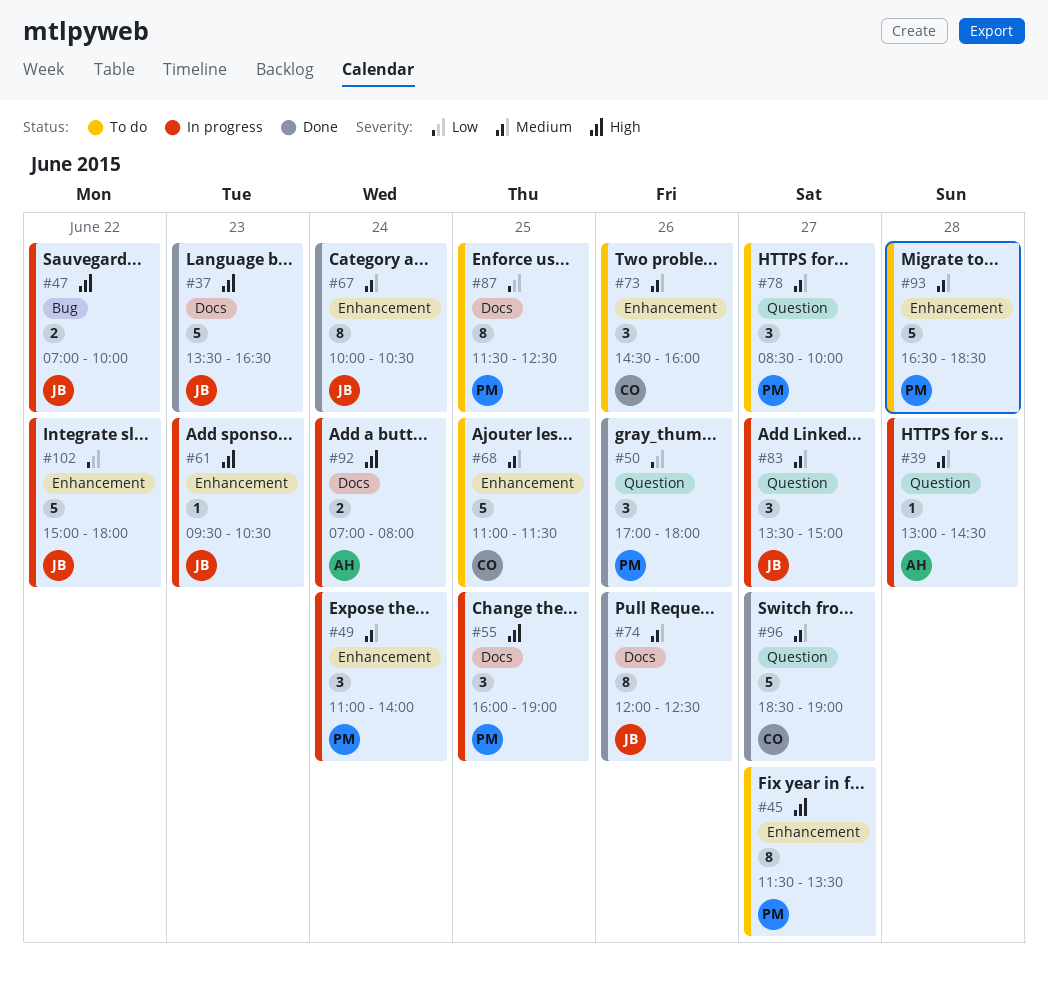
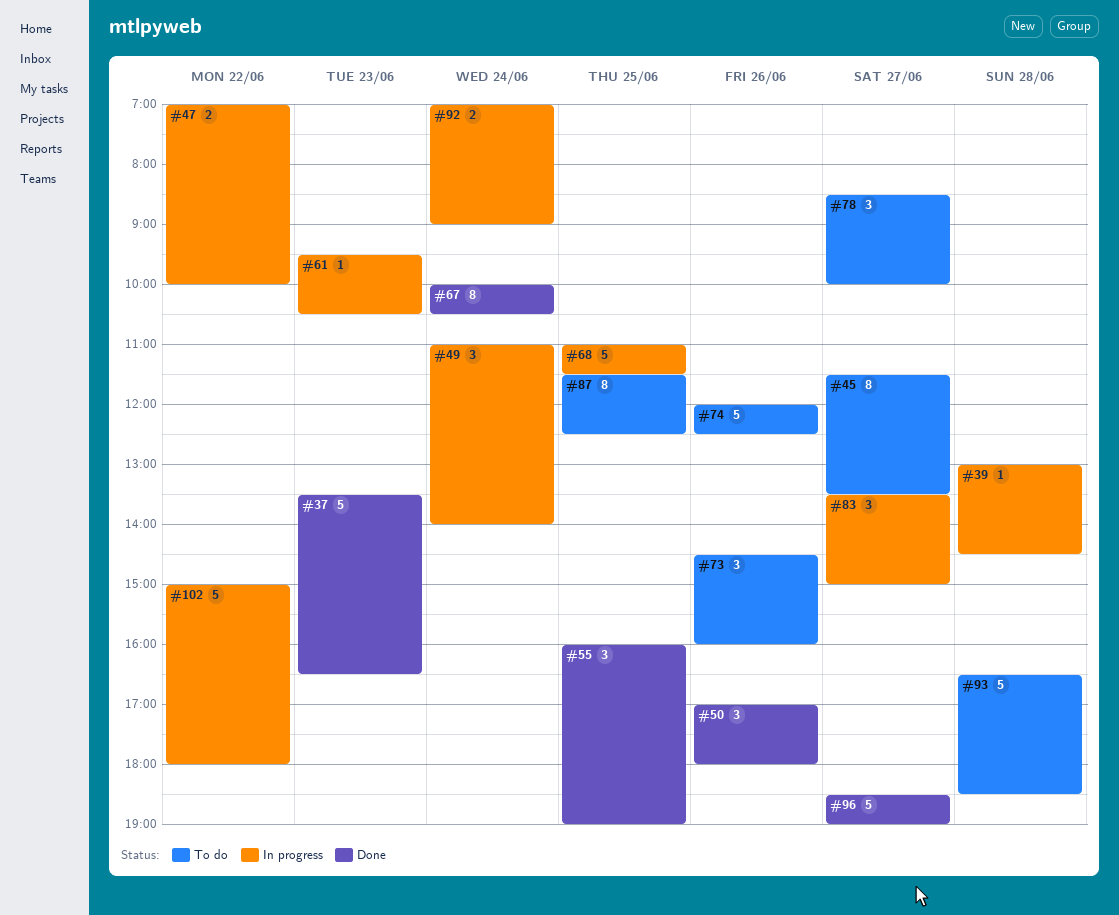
#55, status: In progress -> Done
#68, status: To do -> In progress
#74, status: Done -> To do
#74, estimate: 8 -> 5
#92, ends: 08:00 -> 09:00

